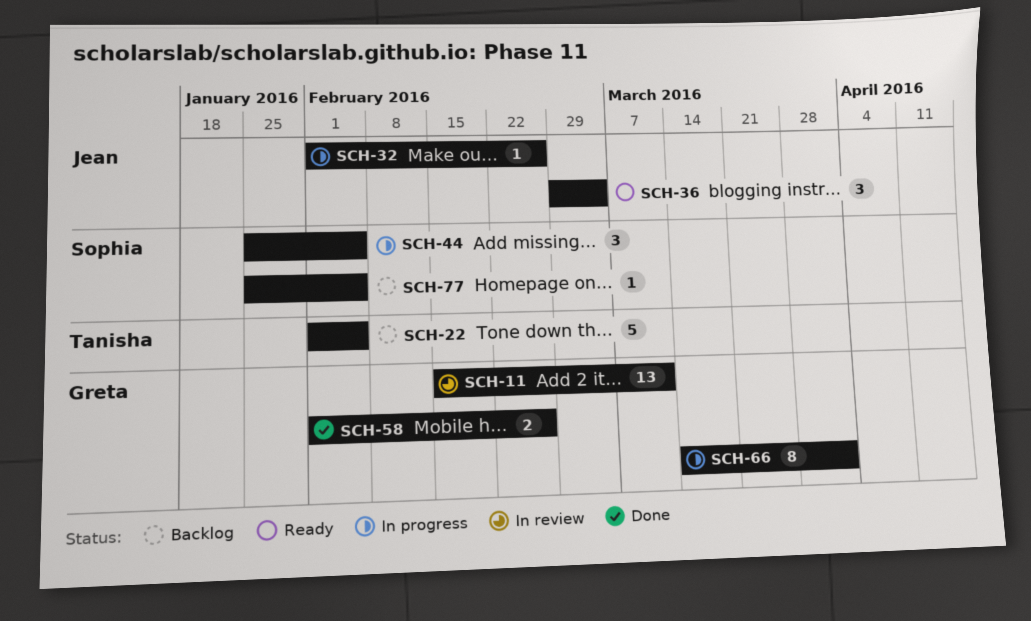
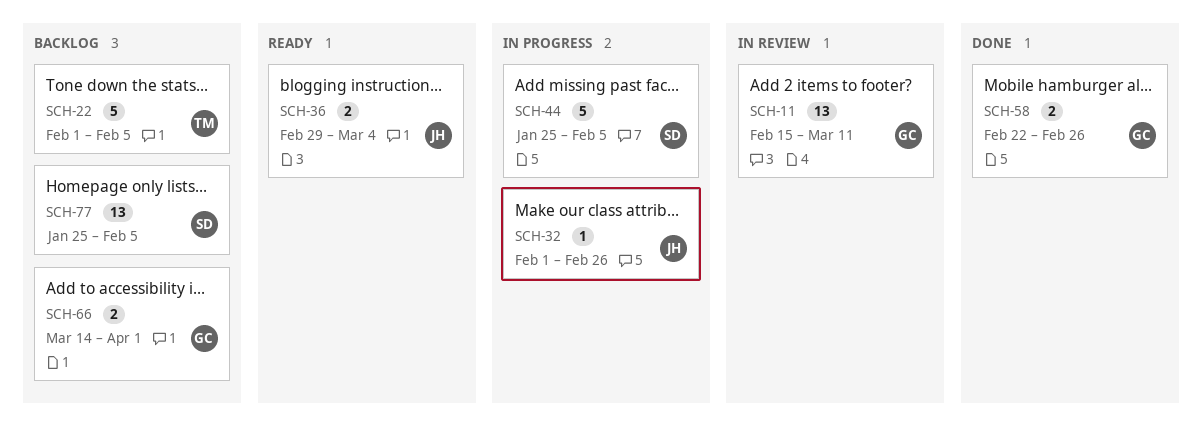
SCH-36, estimate: 3 -> 2
SCH-44, estimate: 3 -> 5
SCH-58, start: Feb 1 -> Feb 22
SCH-66, status: In progress -> Backlog
SCH-66, estimate: 8 -> 2
SCH-77, estimate: 1 -> 13

